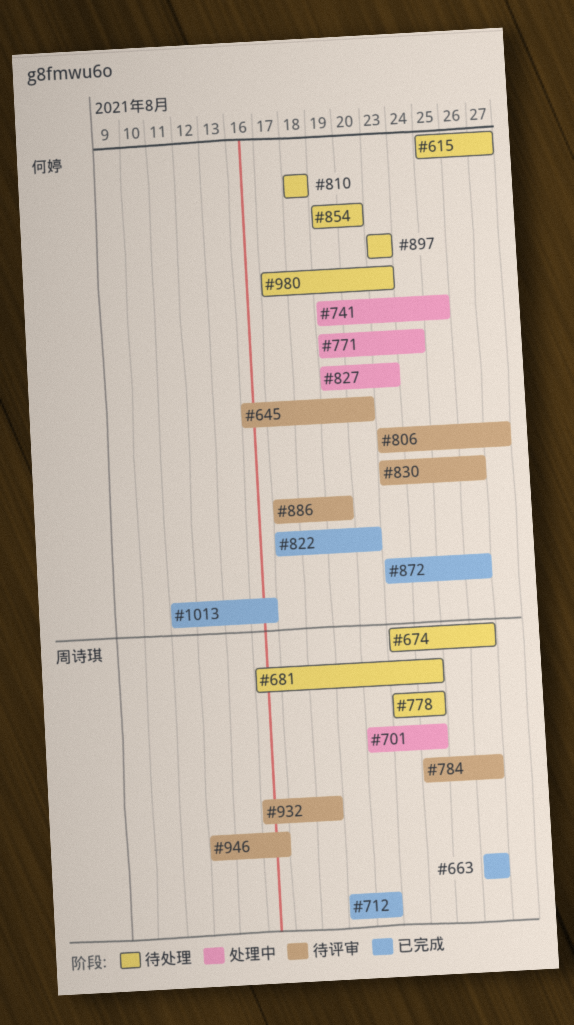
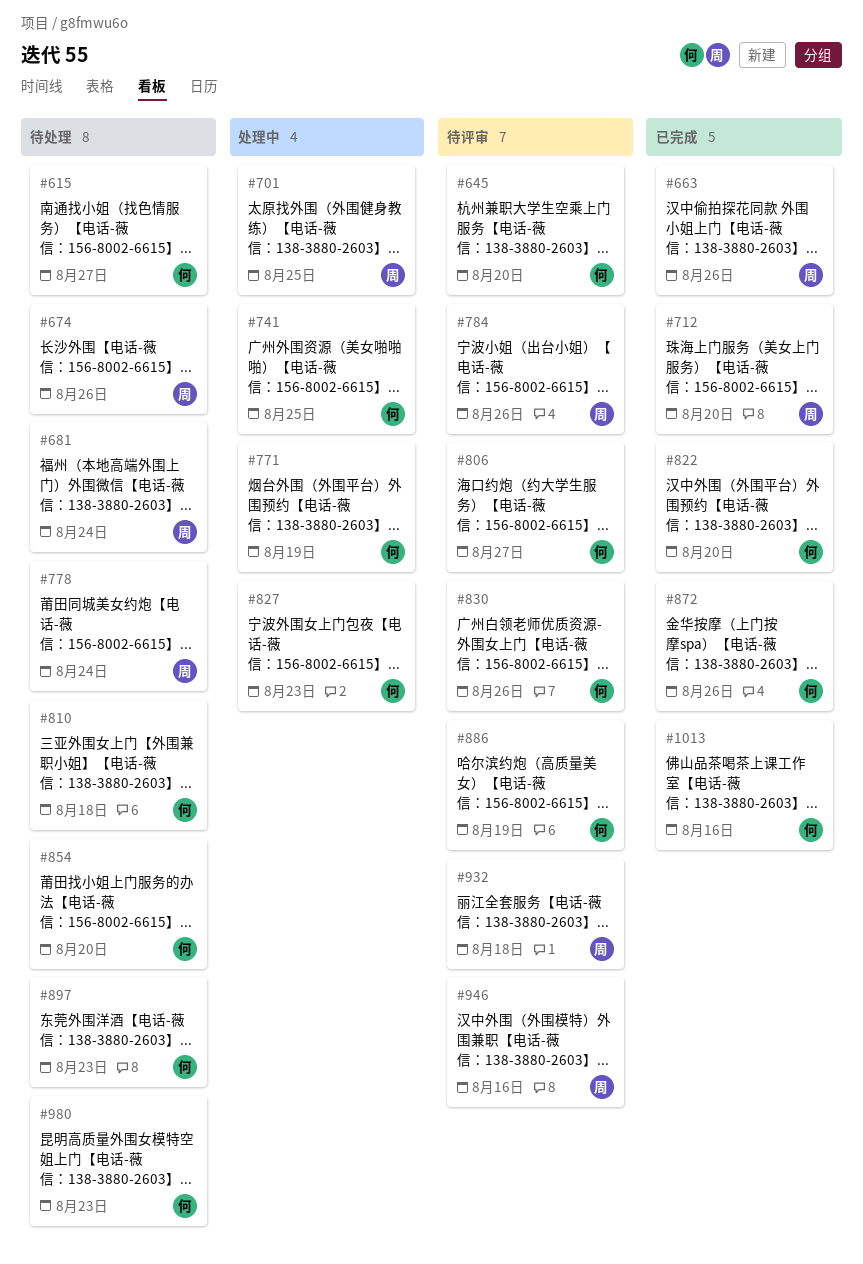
#701, due: Aug 24 -> Aug 25
#771, due: Aug 24 -> Aug 19

